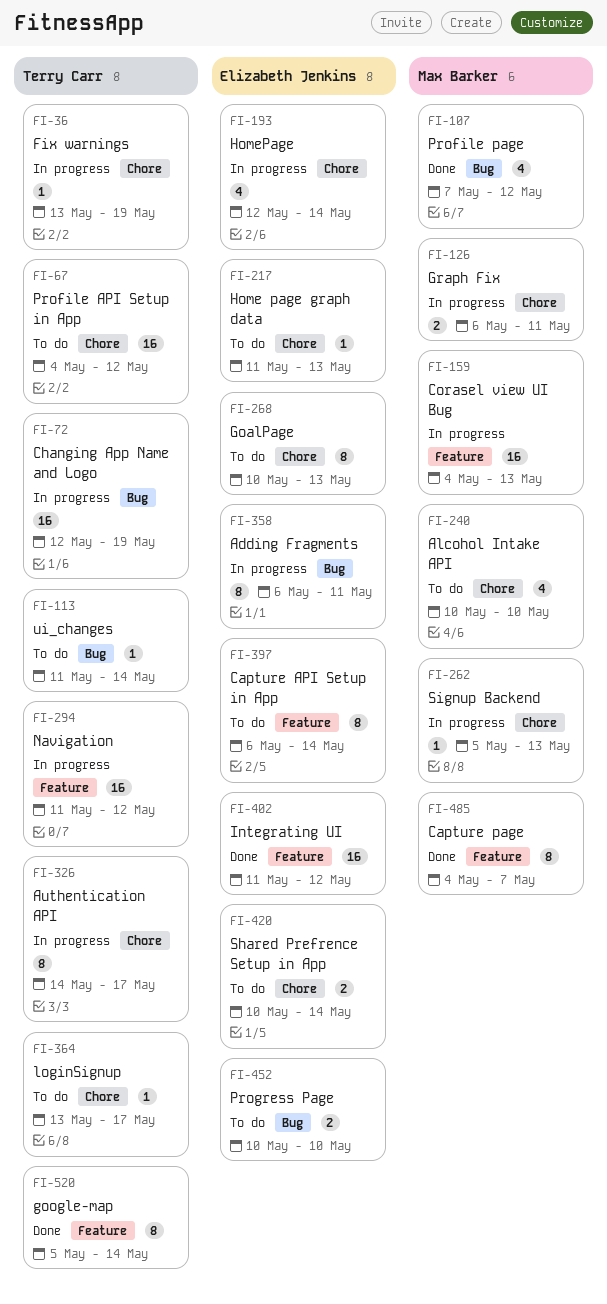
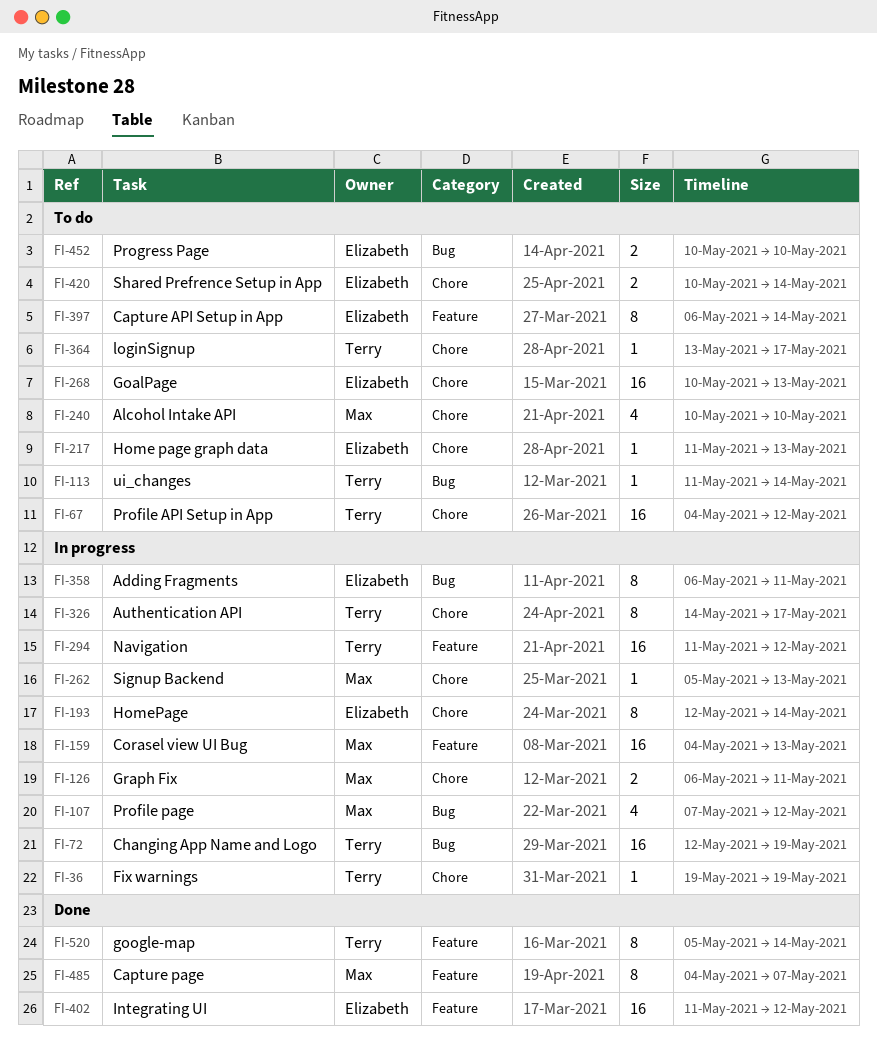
FI-36, start: May 13 -> May 19
FI-107, status: Done -> In progress
FI-193, estimate: 4 -> 8
FI-268, estimate: 8 -> 16

